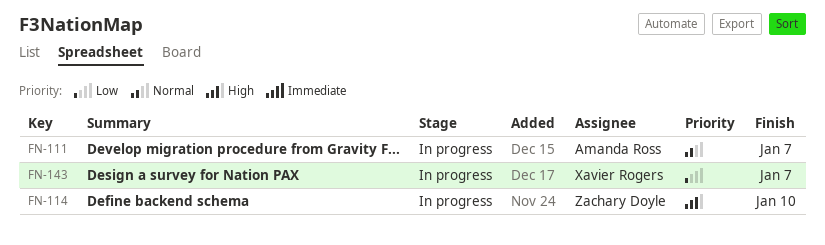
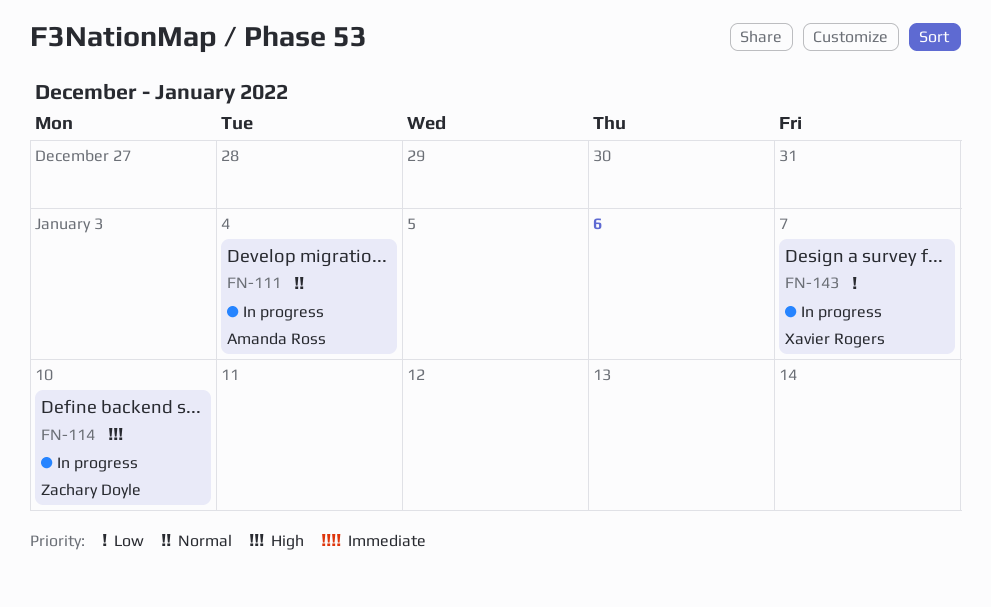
FN-111, due: Jan 7 -> Jan 4

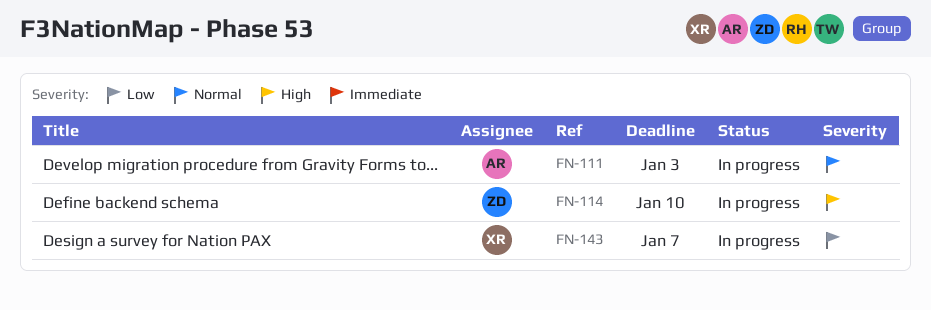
FN-111, due: Jan 4 -> Jan 3

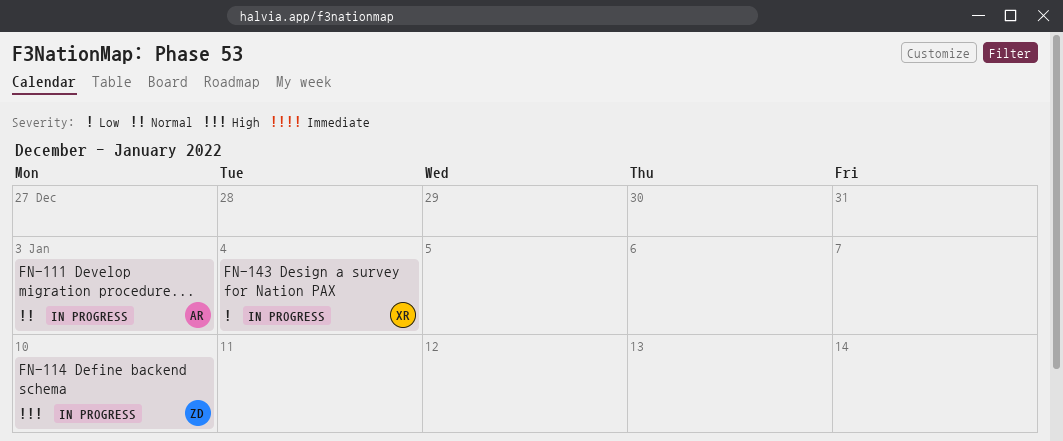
FN-143, due: Jan 7 -> Jan 4

